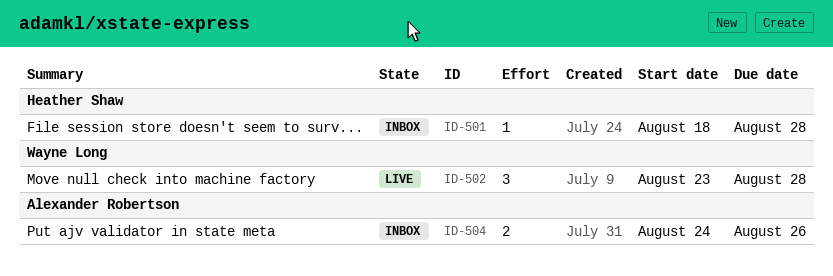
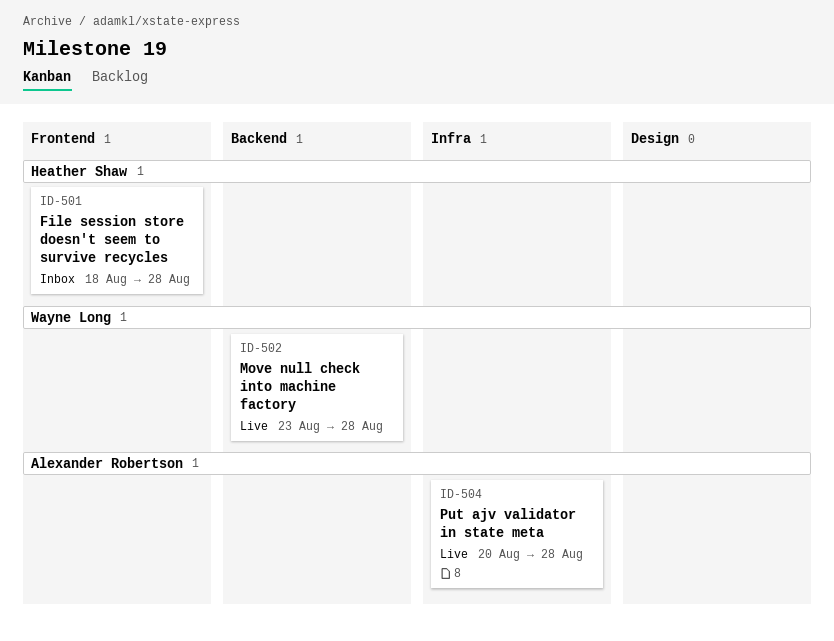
ID-504, status: Inbox -> Live
ID-504, start: Aug 24 -> Aug 20
ID-504, due: Aug 26 -> Aug 28

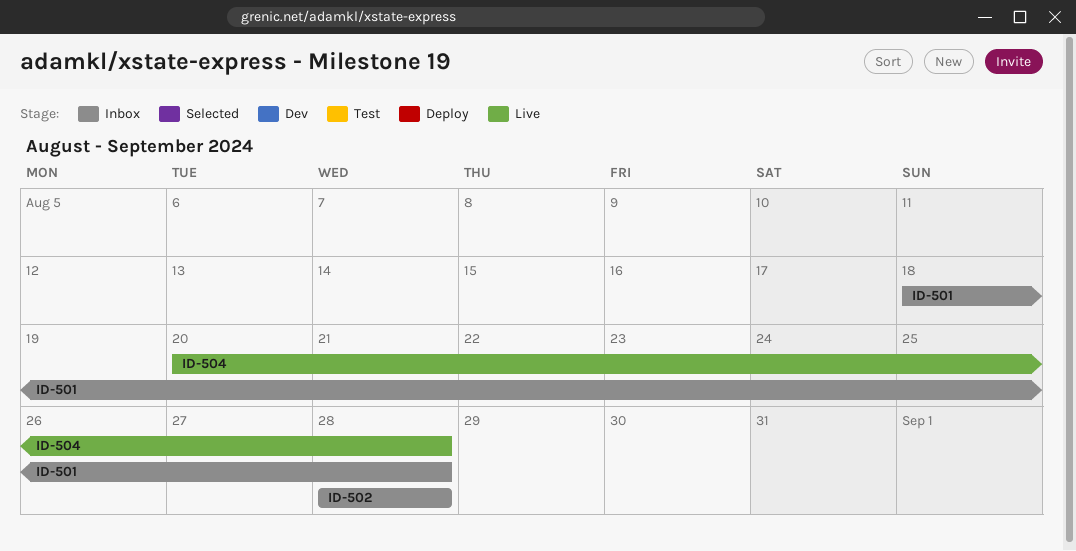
ID-502, status: Live -> Inbox
ID-502, start: Aug 23 -> Aug 28

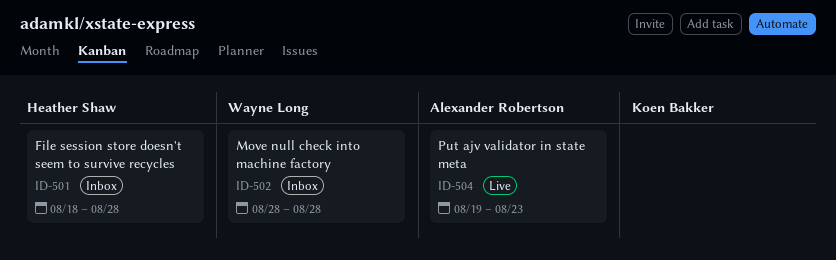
ID-504, start: Aug 20 -> Aug 19
ID-504, due: Aug 28 -> Aug 23

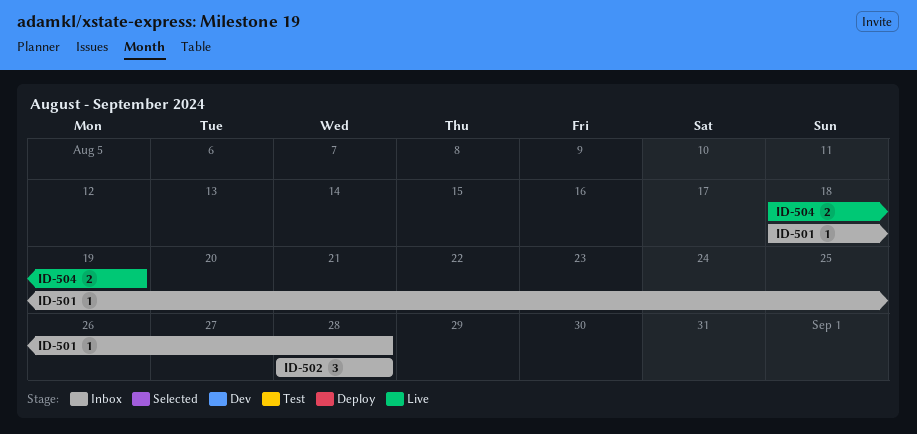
ID-504, start: Aug 19 -> Aug 18
ID-504, due: Aug 23 -> Aug 19

